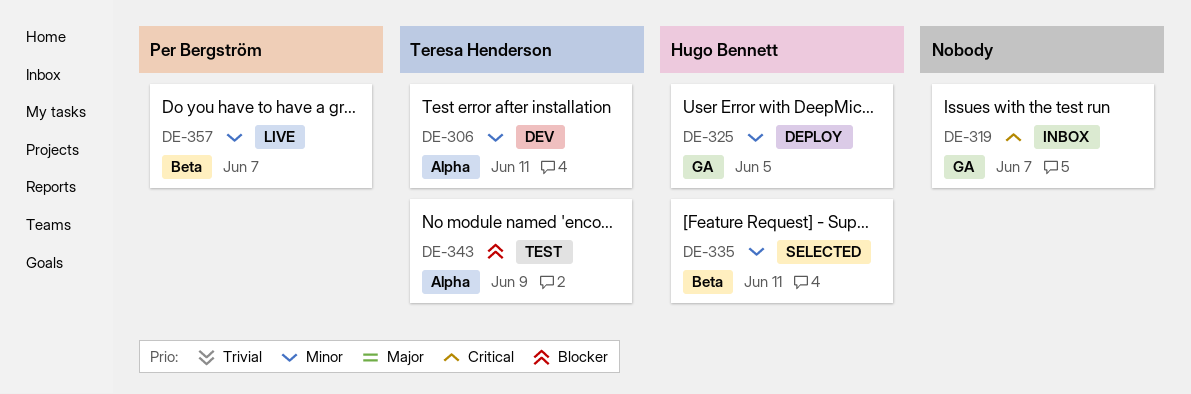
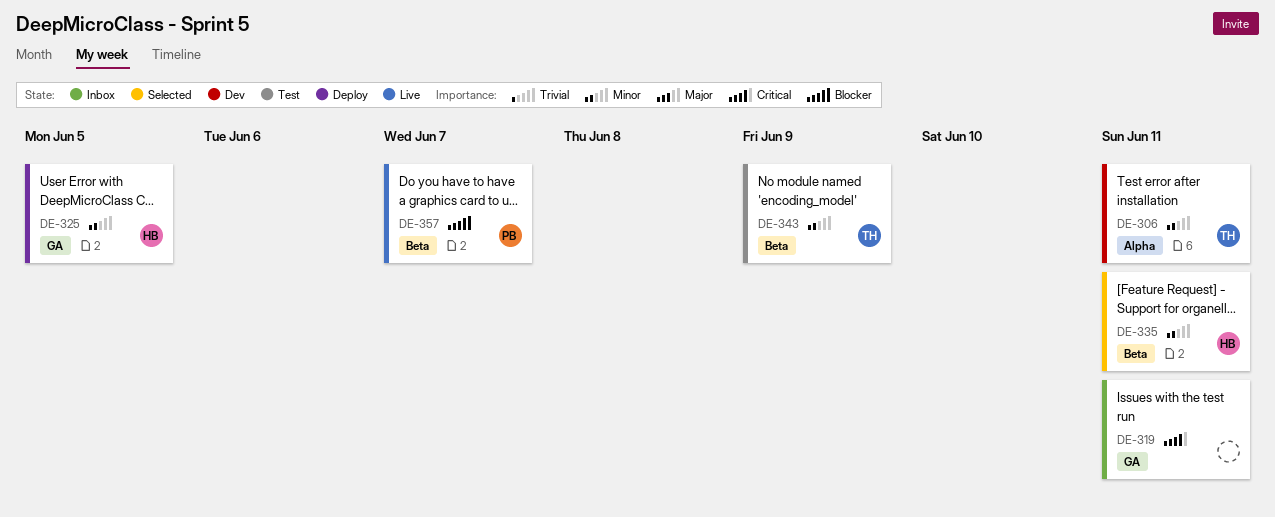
DE-319, due: Jun 7 -> Jun 11
DE-343, priority: Blocker -> Minor
DE-343, label: Alpha -> Beta
DE-357, priority: Minor -> Blocker

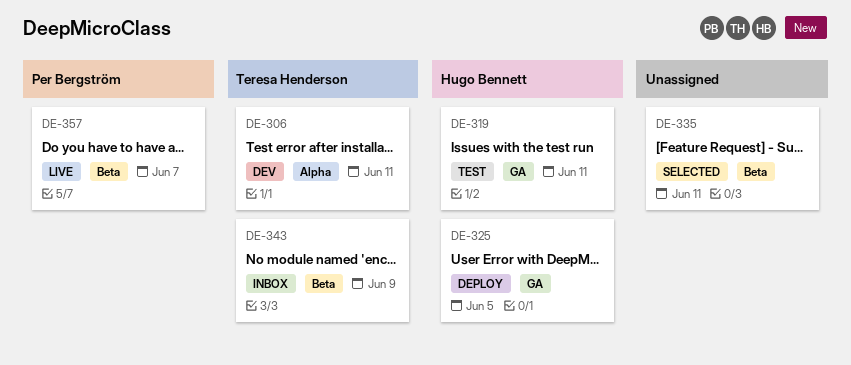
DE-319, status: Inbox -> Test
DE-319, owner: none -> Hugo Bennett
DE-335, owner: Hugo Bennett -> none
DE-343, status: Test -> Inbox

